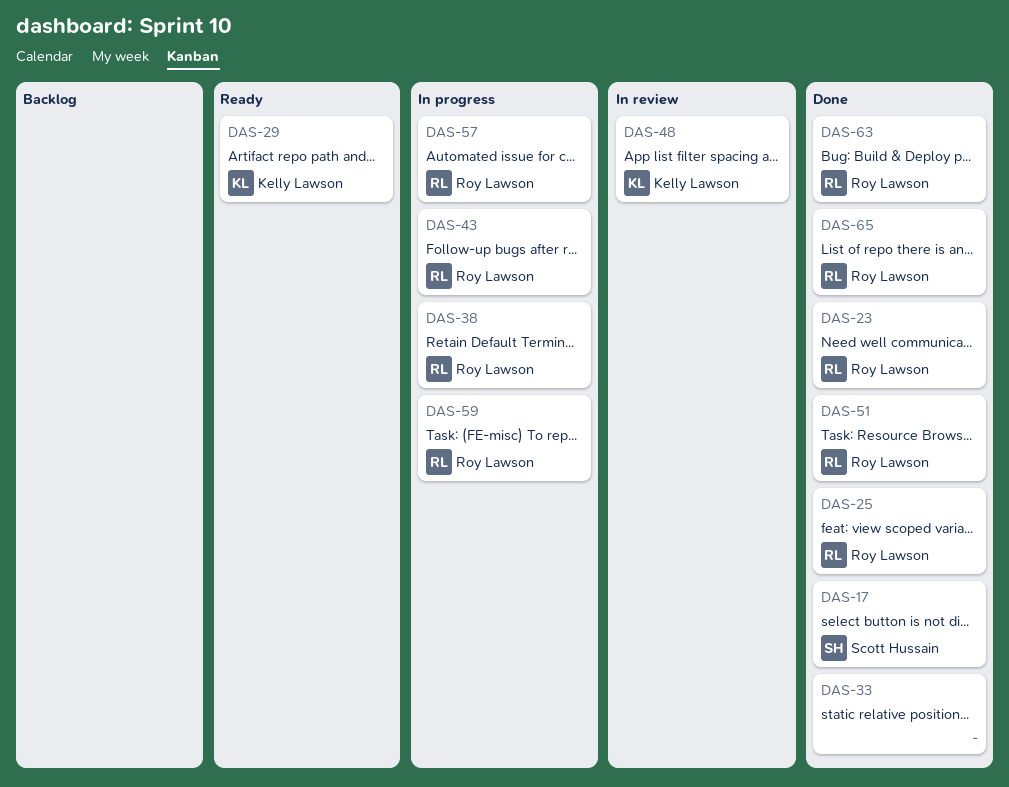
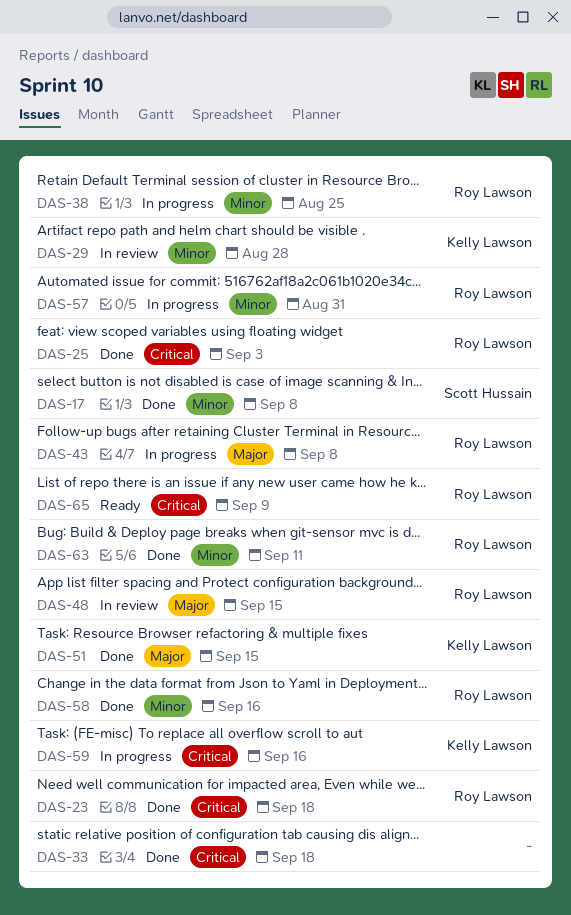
DAS-29, status: Ready -> In review
DAS-48, owner: Kelly Lawson -> Roy Lawson
DAS-51, owner: Roy Lawson -> Kelly Lawson
DAS-58: none -> present
DAS-59, owner: Roy Lawson -> Kelly Lawson
DAS-65, status: Done -> Ready

